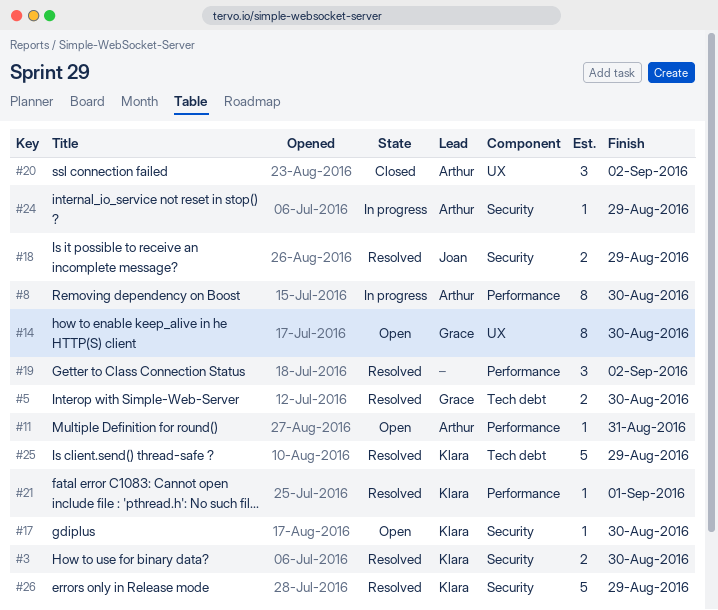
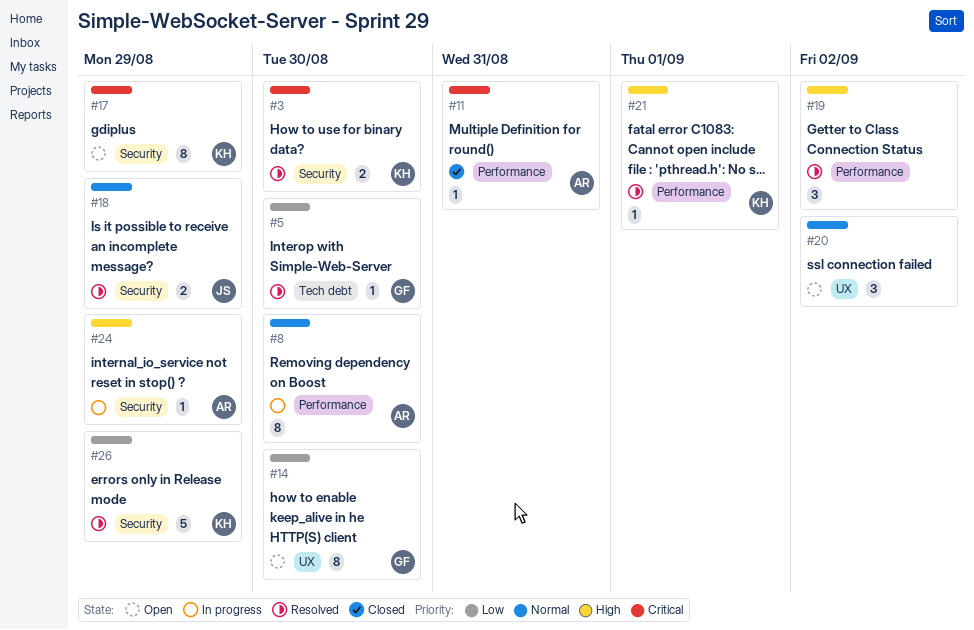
#5, estimate: 2 -> 1
#11, status: Open -> Closed
#17, estimate: 1 -> 8
#17, due: Aug 30 -> Aug 29
#20, status: Closed -> Open
#20, owner: Arthur -> none
#25: present -> none

